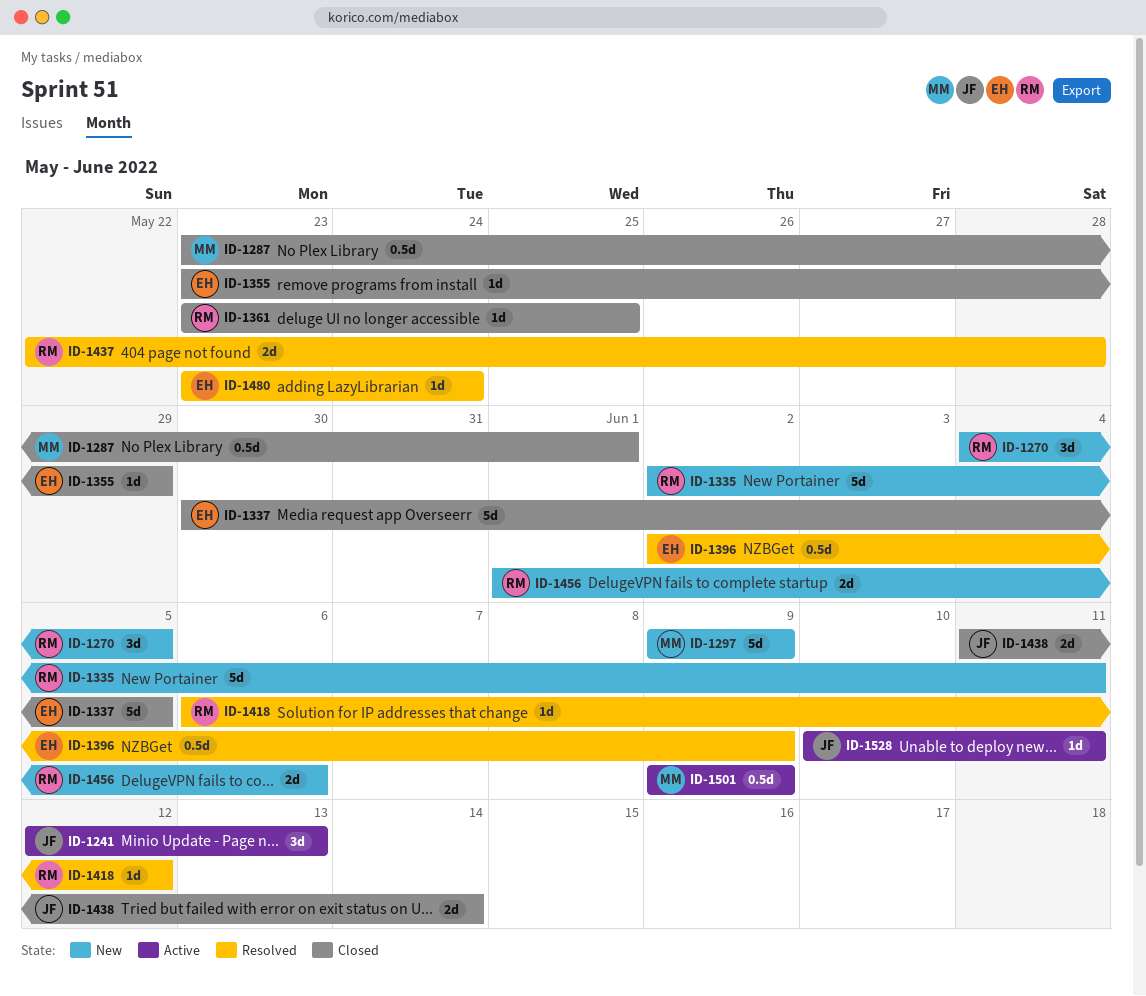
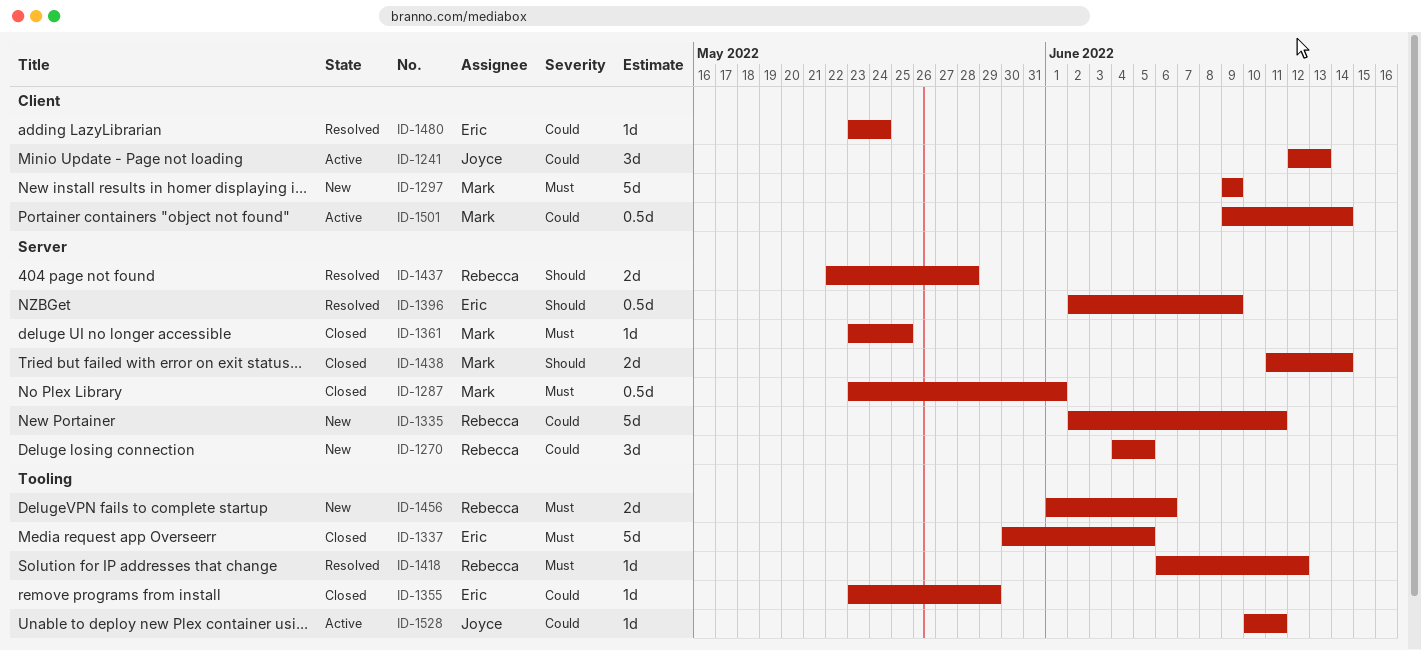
ID-1361, owner: Rebecca -> Mark
ID-1438, owner: Joyce -> Mark
ID-1501, due: Jun 9 -> Jun 14

